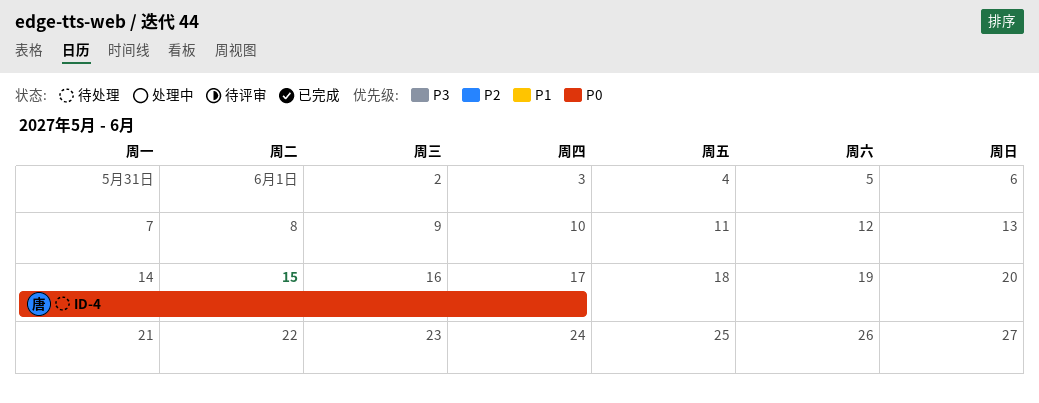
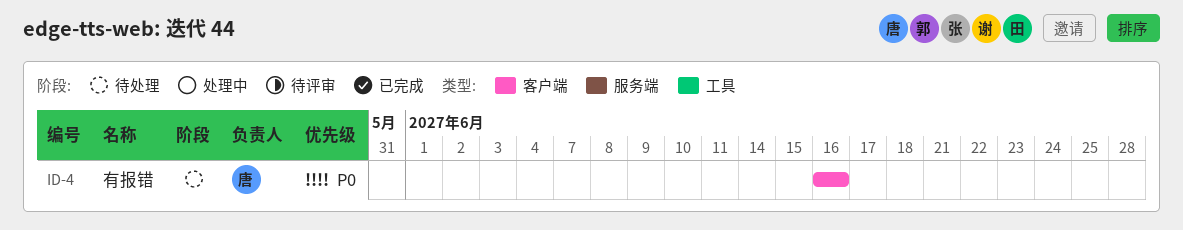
ID-4, start: Jun 14 -> Jun 16
ID-4, due: Jun 17 -> Jun 16

